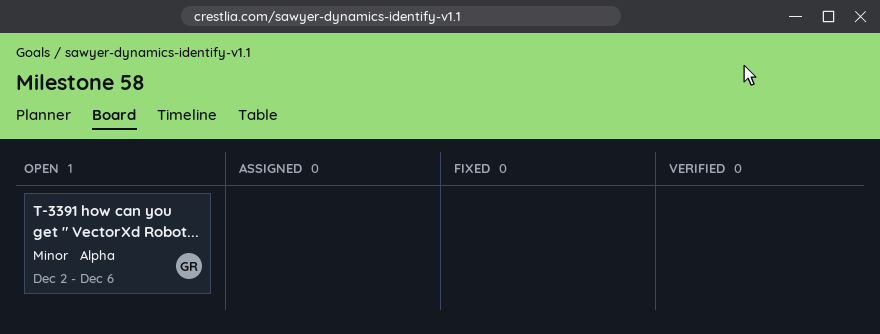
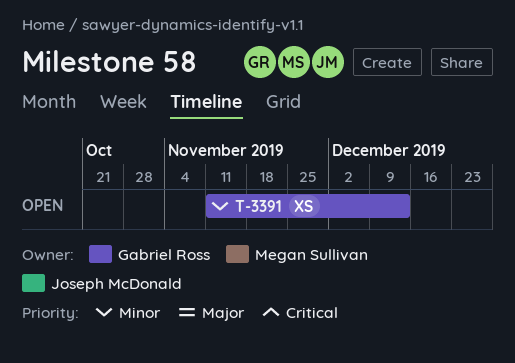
T-3391, start: Dec 2 -> Nov 11
T-3391, due: Dec 6 -> Dec 13

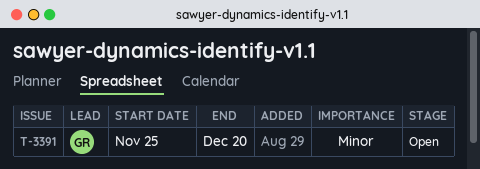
T-3391, start: Nov 11 -> Nov 25
T-3391, due: Dec 13 -> Dec 20

